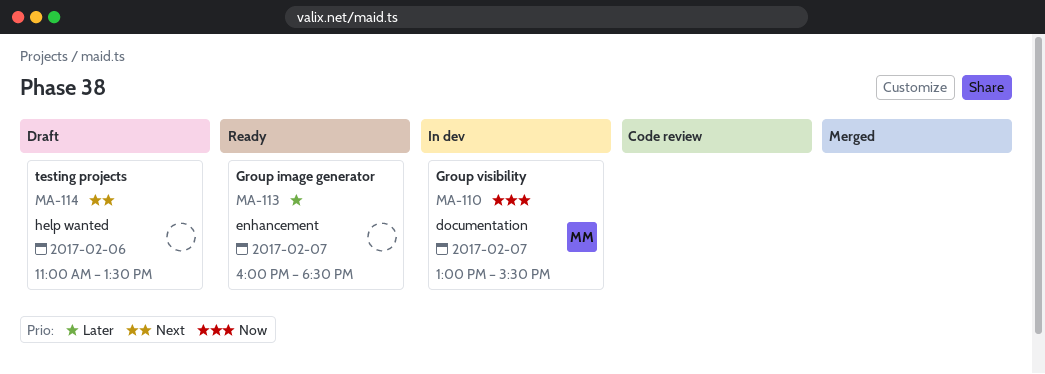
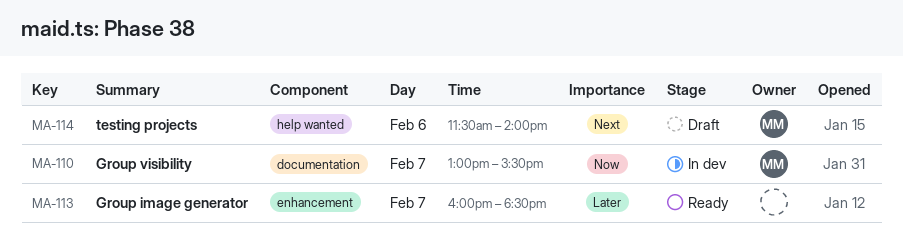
MA-114, owner: none -> MM
MA-114, begins: 11:00 -> 11:30
MA-114, ends: 13:30 -> 14:00

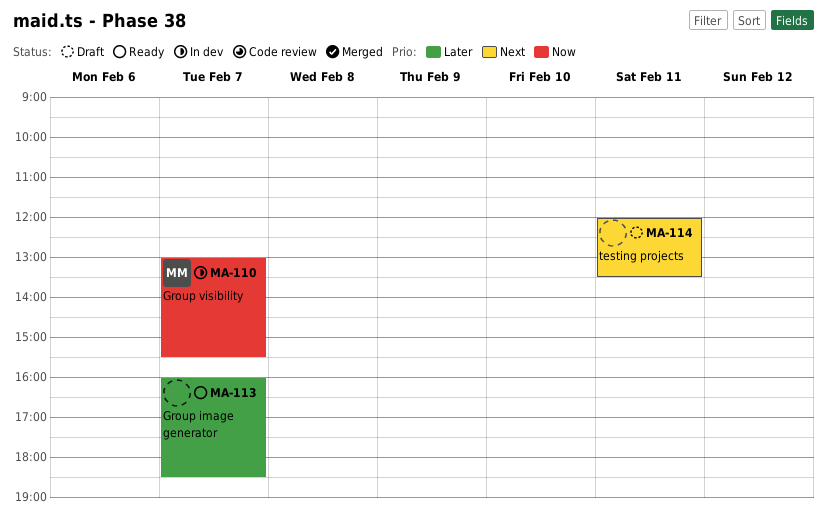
MA-114, owner: MM -> none
MA-114, day: Feb 6 -> Feb 11
MA-114, begins: 11:30 -> 12:00
MA-114, ends: 14:00 -> 13:30

